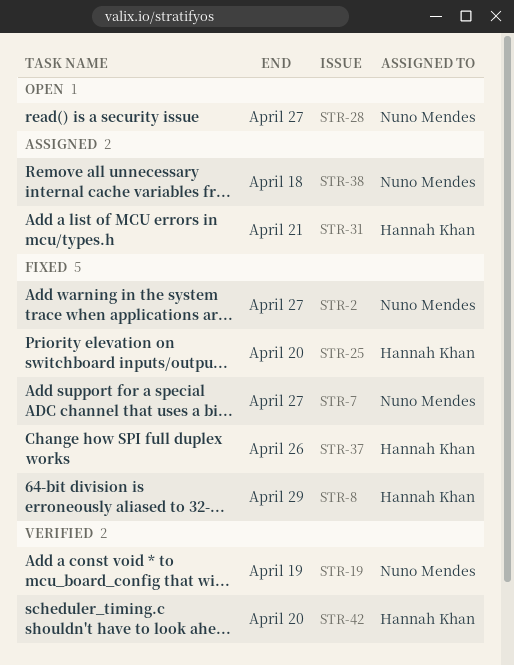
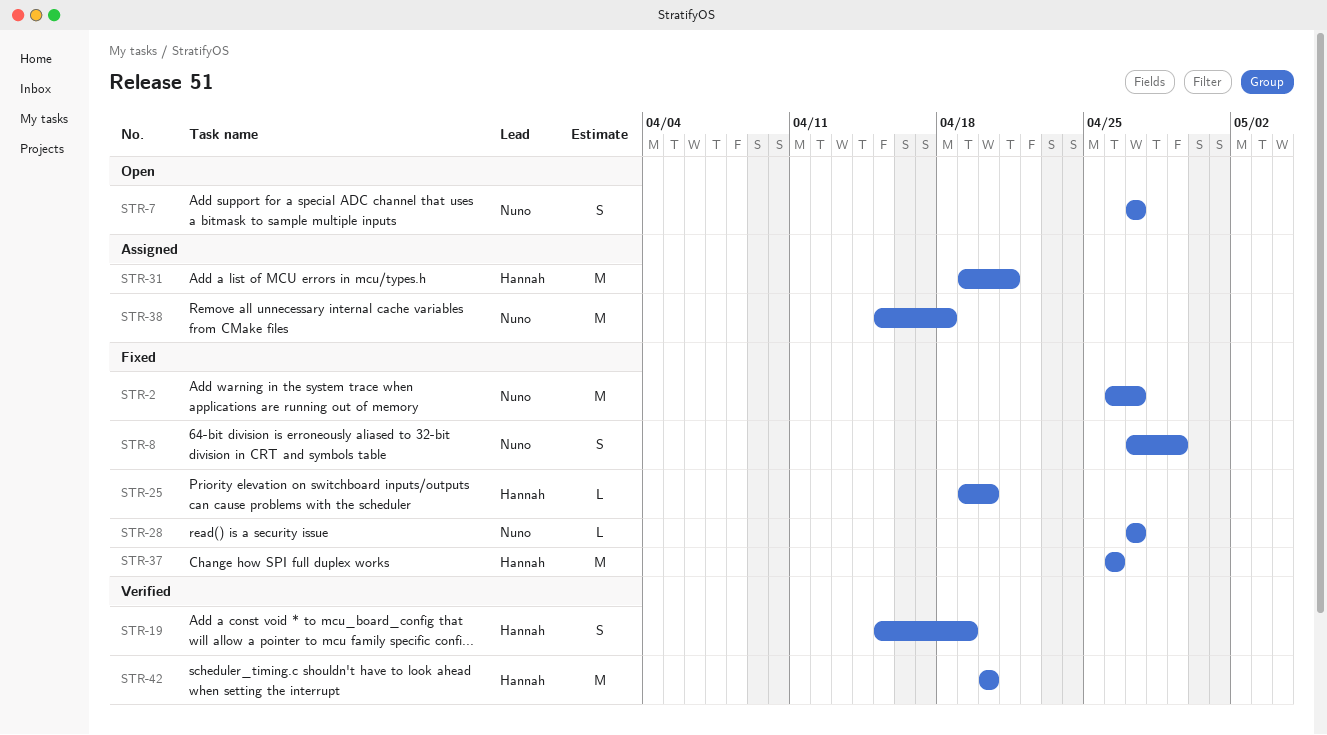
STR-7, status: Fixed -> Open
STR-8, owner: Hannah Khan -> Nuno Mendes
STR-19, owner: Nuno Mendes -> Hannah Khan
STR-28, status: Open -> Fixed

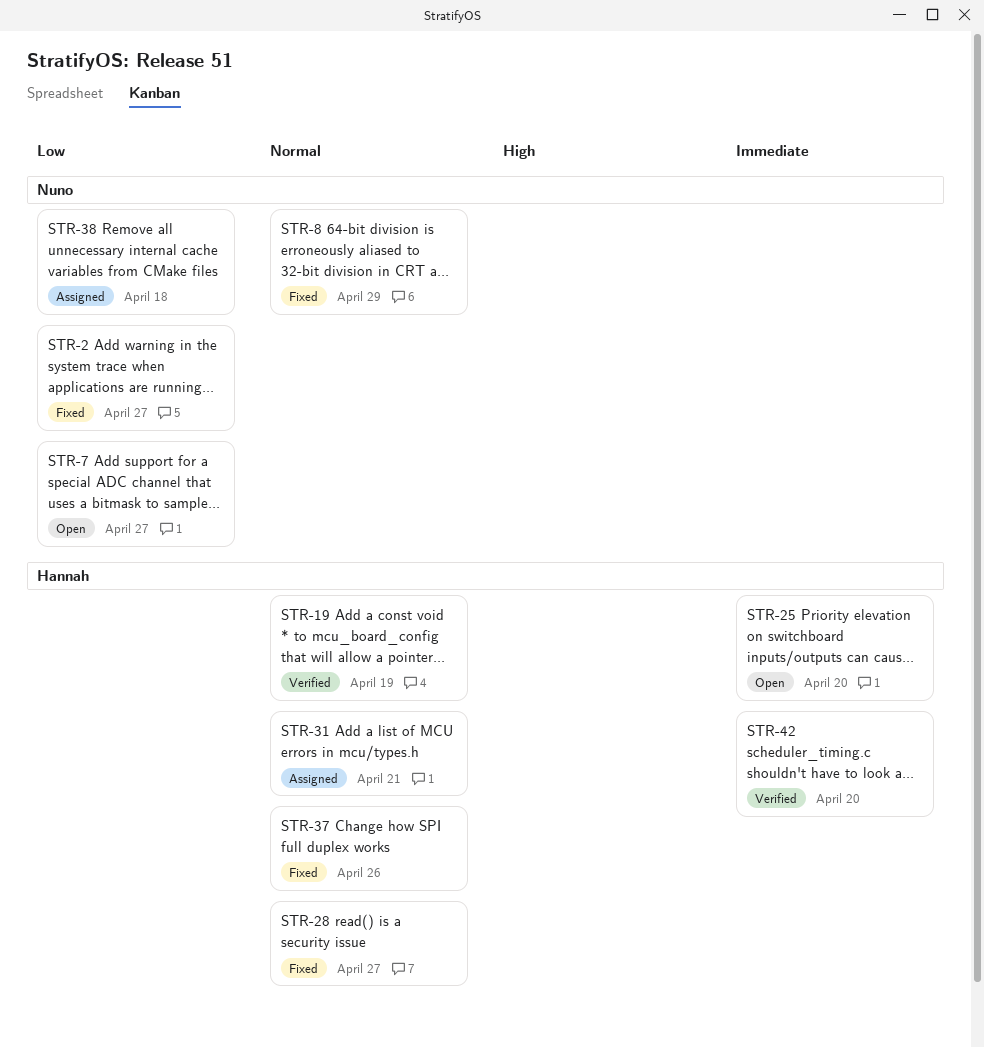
STR-25, status: Fixed -> Open
STR-28, owner: Nuno -> Hannah

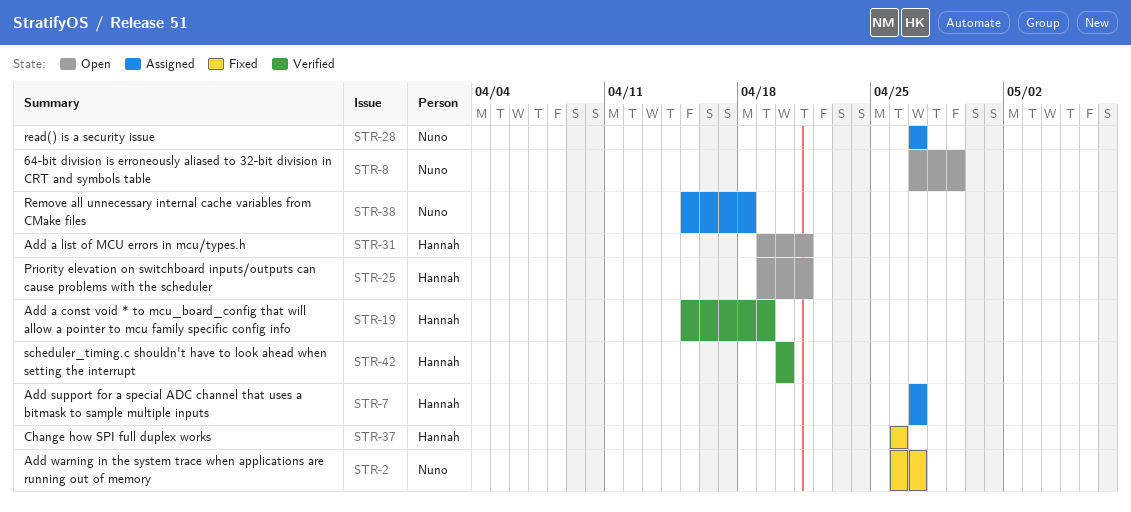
STR-7, status: Open -> Assigned
STR-7, owner: Nuno -> Hannah
STR-8, status: Fixed -> Open
STR-25, due: Apr 20 -> Apr 21
STR-28, status: Fixed -> Assigned
STR-28, owner: Hannah -> Nuno
STR-31, status: Assigned -> Open

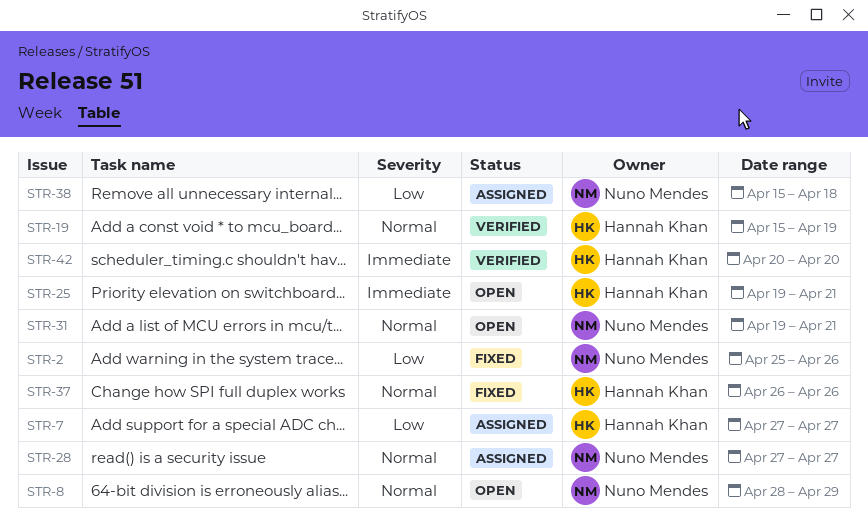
STR-2, start: Apr 26 -> Apr 25
STR-2, due: Apr 27 -> Apr 26
STR-8, start: Apr 27 -> Apr 28
STR-31, owner: Hannah Khan -> Nuno Mendes

